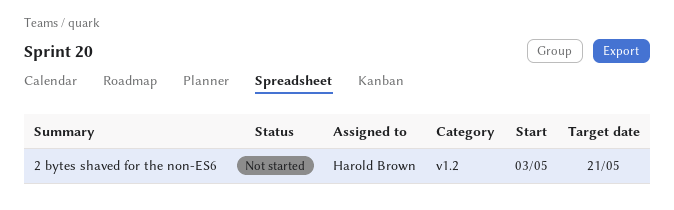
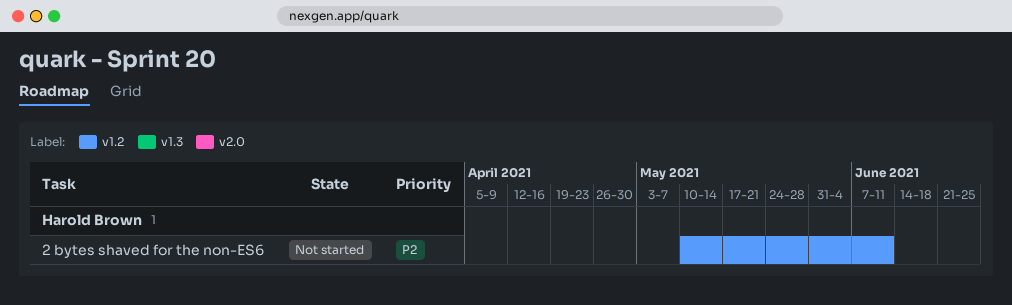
2 bytes shaved for the non-ES6, start: May 3 -> May 10
2 bytes shaved for the non-ES6, due: May 21 -> Jun 11

